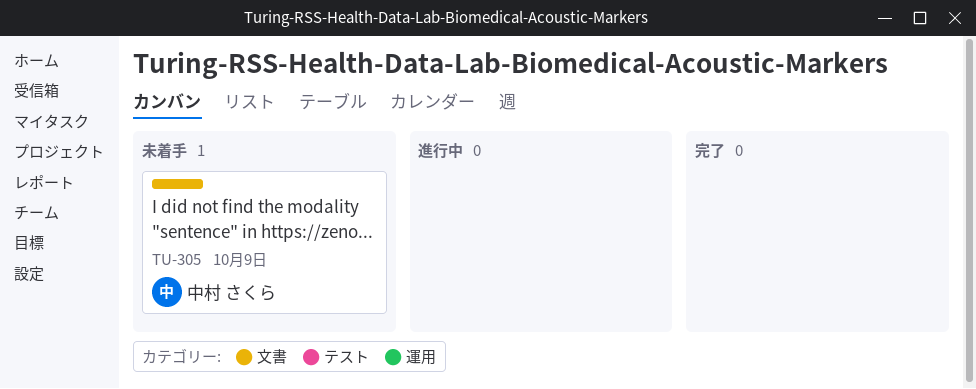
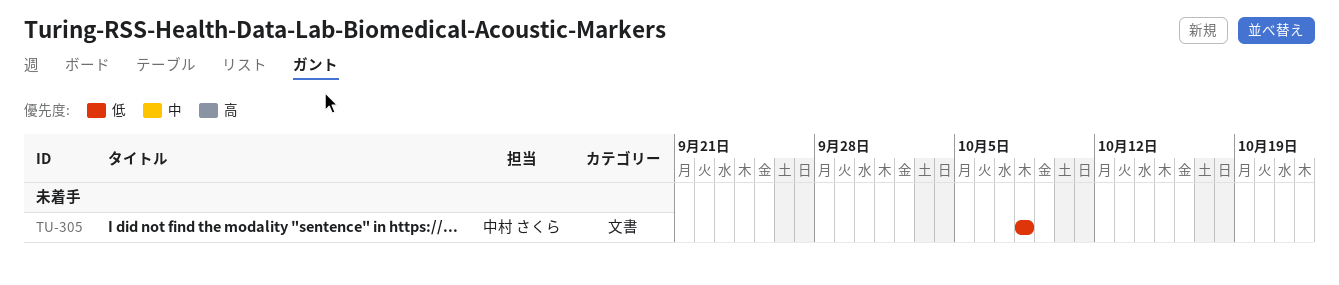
TU-305, due: Oct 9 -> Oct 8

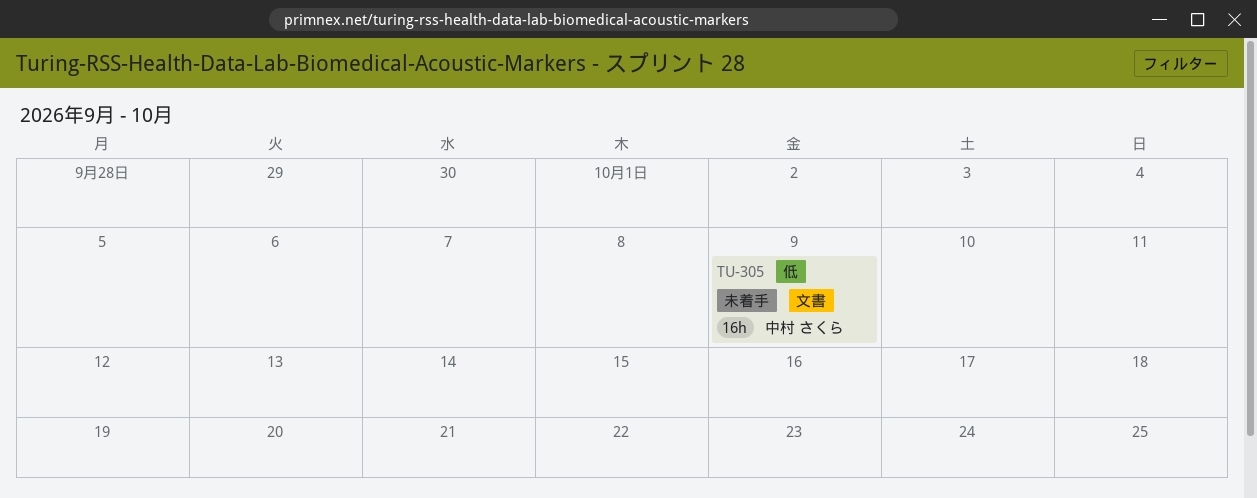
TU-305, due: Oct 8 -> Oct 9

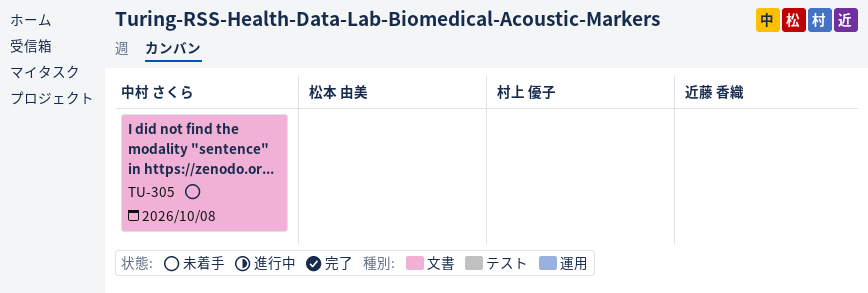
TU-305, due: Oct 9 -> Oct 8

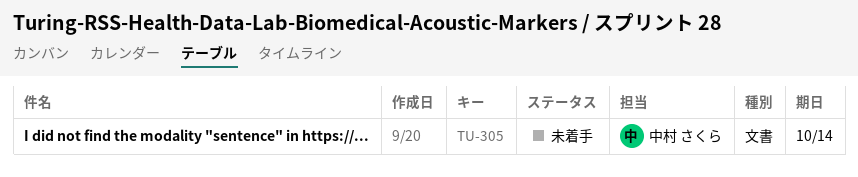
TU-305, due: Oct 8 -> Oct 14

